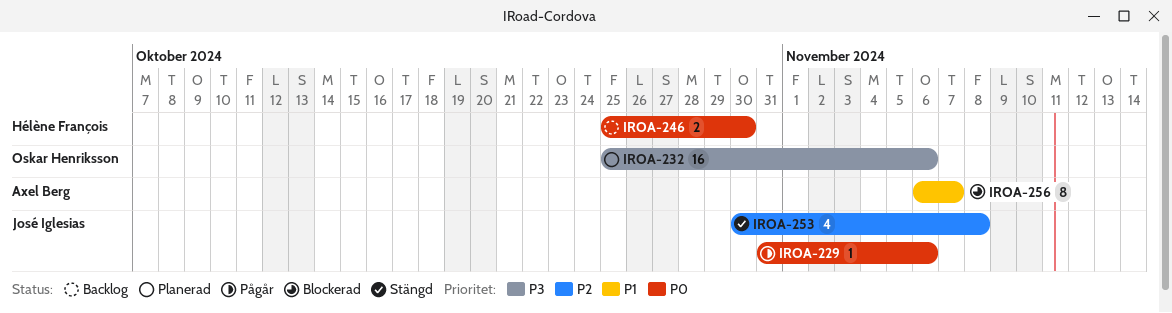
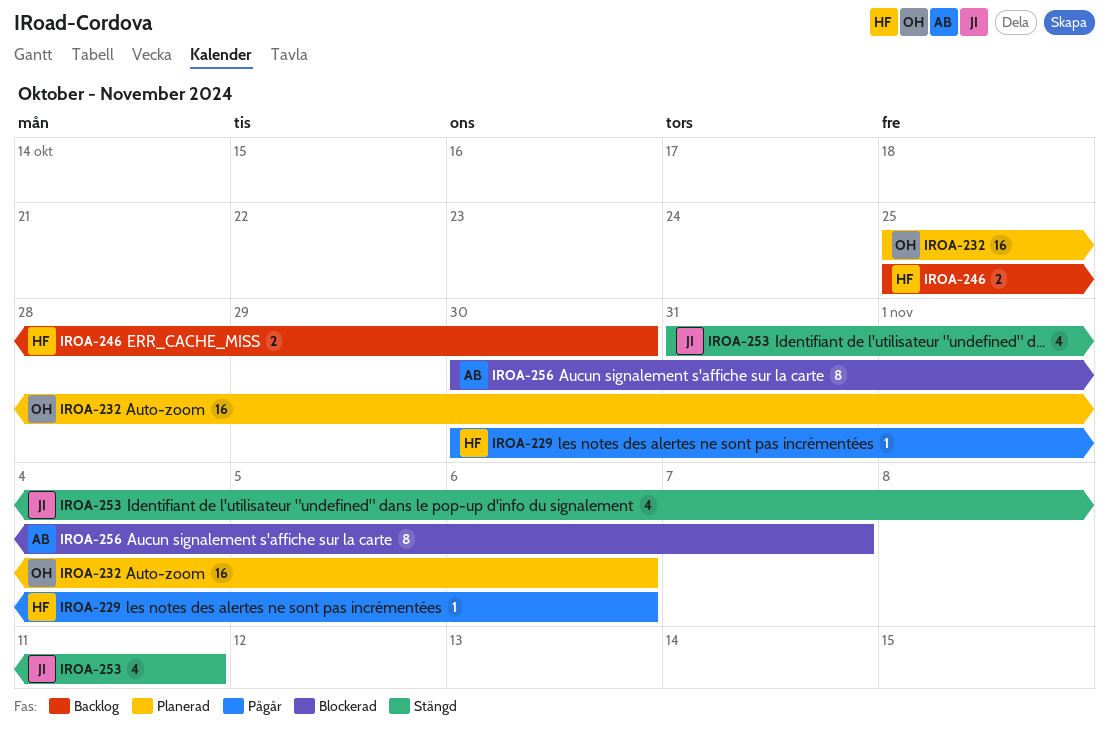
IROA-229, owner: José Iglesias -> Hélène François
IROA-229, start: Oct 31 -> Oct 30
IROA-253, start: Oct 30 -> Oct 31
IROA-253, due: Nov 8 -> Nov 11
IROA-256, start: Nov 6 -> Oct 30

